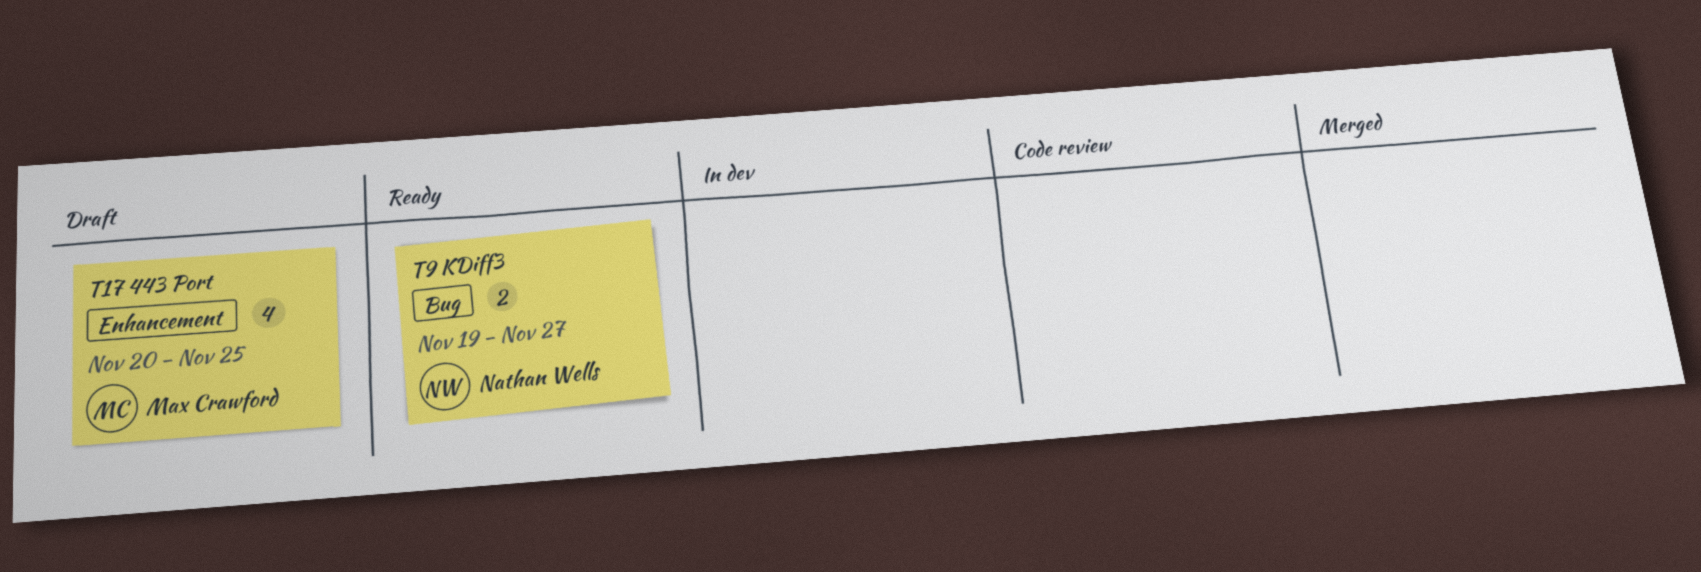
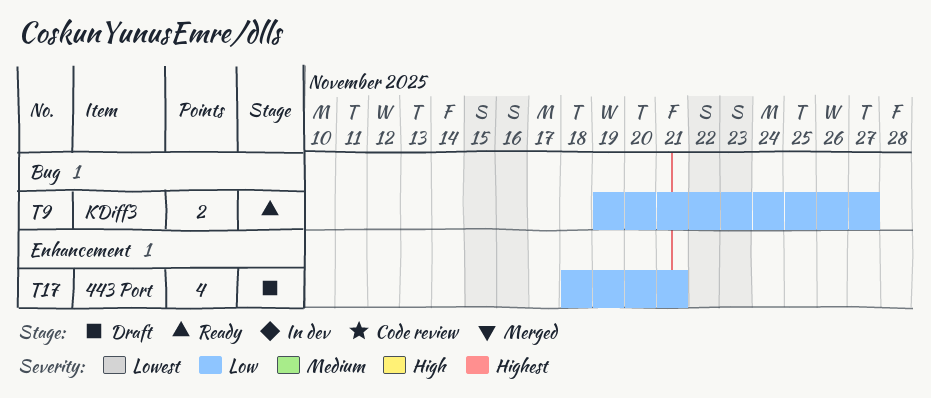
T17, start: Nov 20 -> Nov 18
T17, due: Nov 25 -> Nov 21

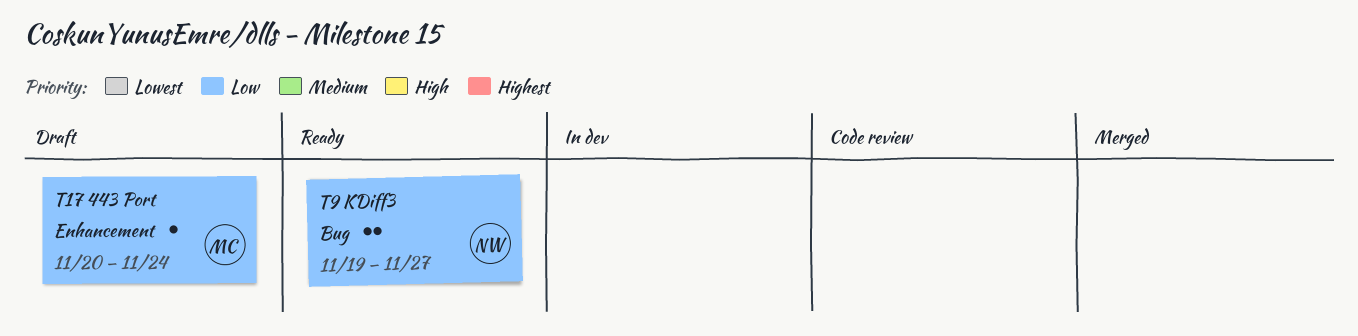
T17, estimate: 4 -> 1
T17, start: Nov 18 -> Nov 20
T17, due: Nov 21 -> Nov 24

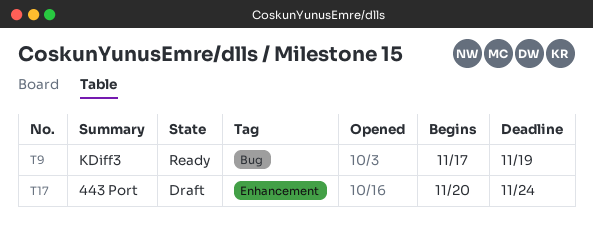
T9, start: Nov 19 -> Nov 17
T9, due: Nov 27 -> Nov 19

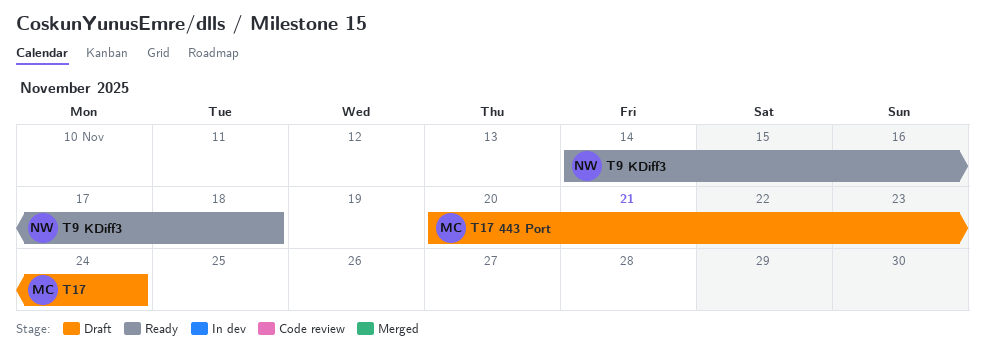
T9, start: Nov 17 -> Nov 14
T9, due: Nov 19 -> Nov 18

